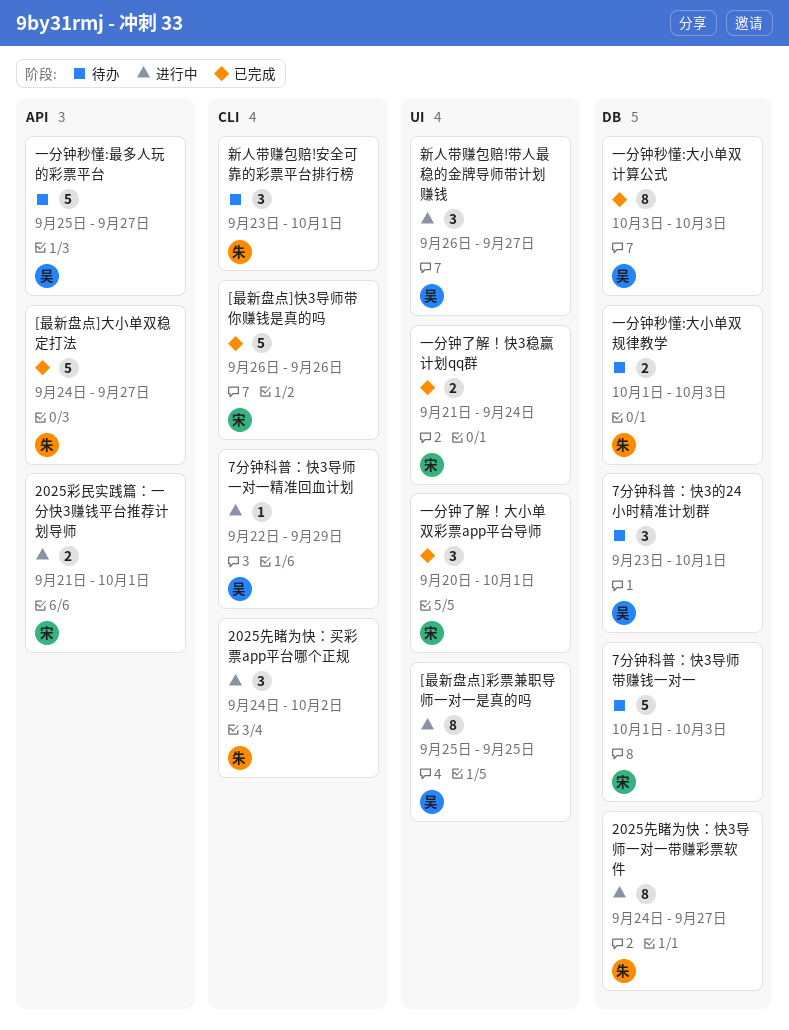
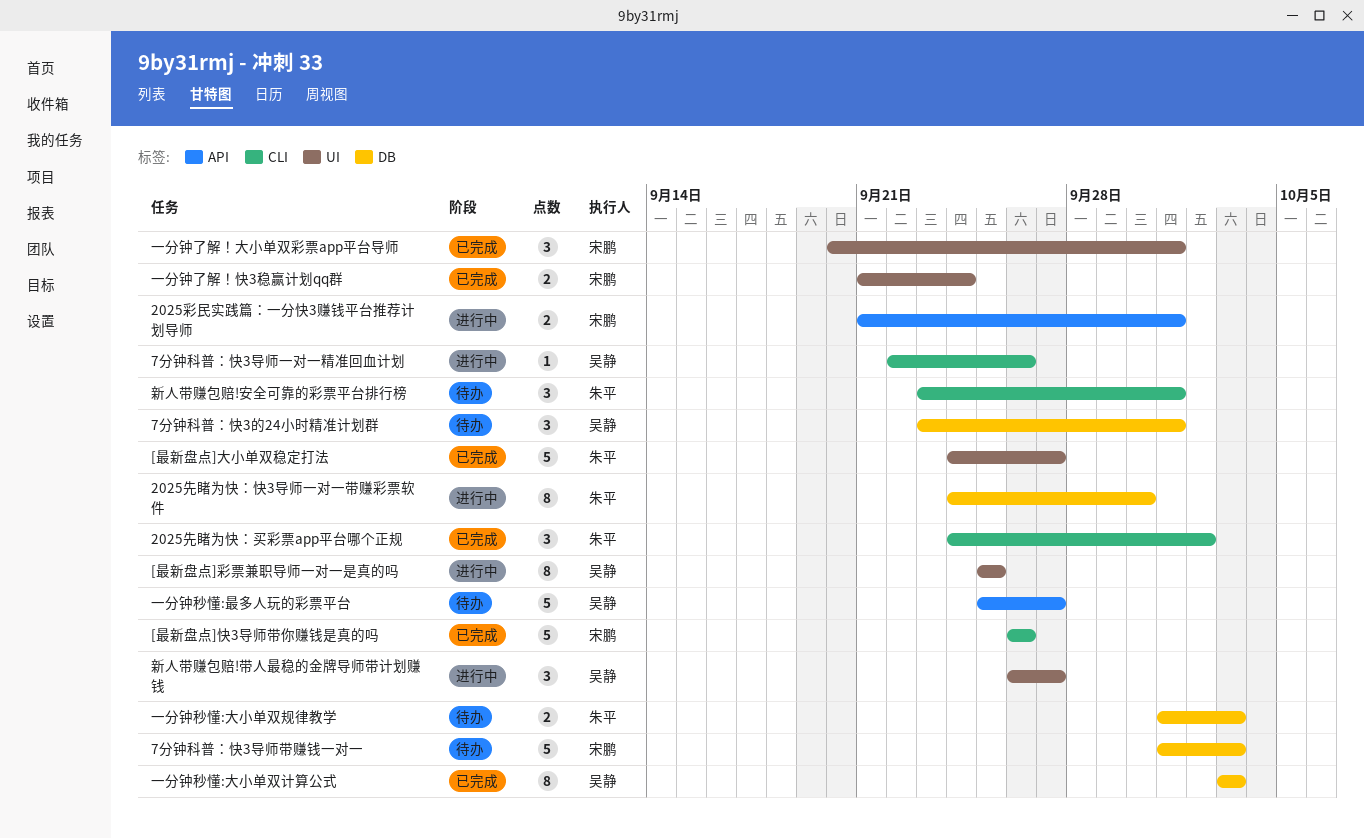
2025先睹为快：买彩票app平台哪个正规, status: 进行中 -> 已完成
2025先睹为快：快3导师一对一带赚彩票软件, due: Sep 27 -> Sep 30
7分钟科普：快3导师一对一精准回血计划, due: Sep 29 -> Sep 26
[最新盘点]大小单双稳定打法, label: API -> UI

